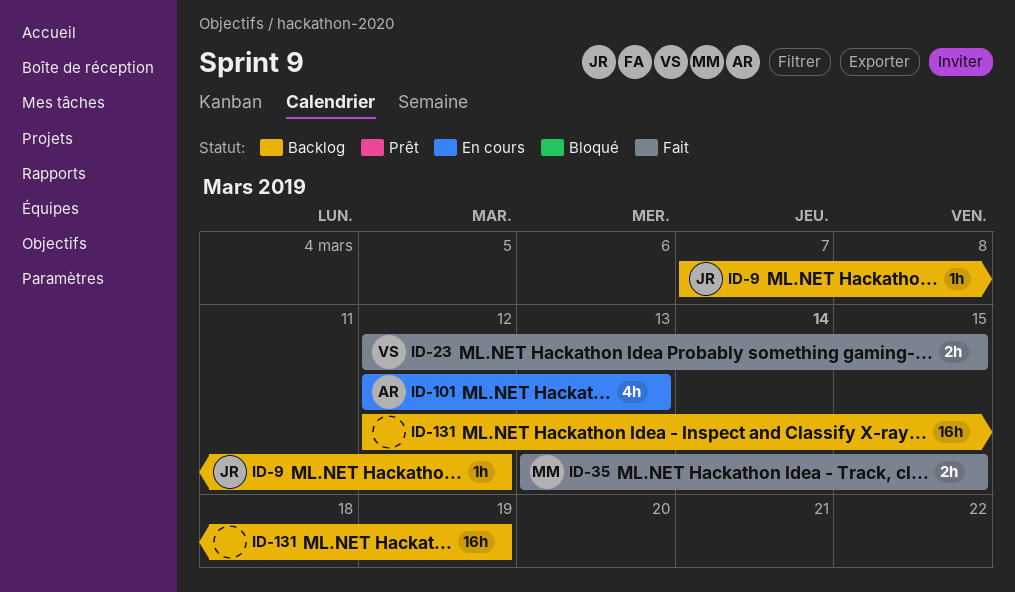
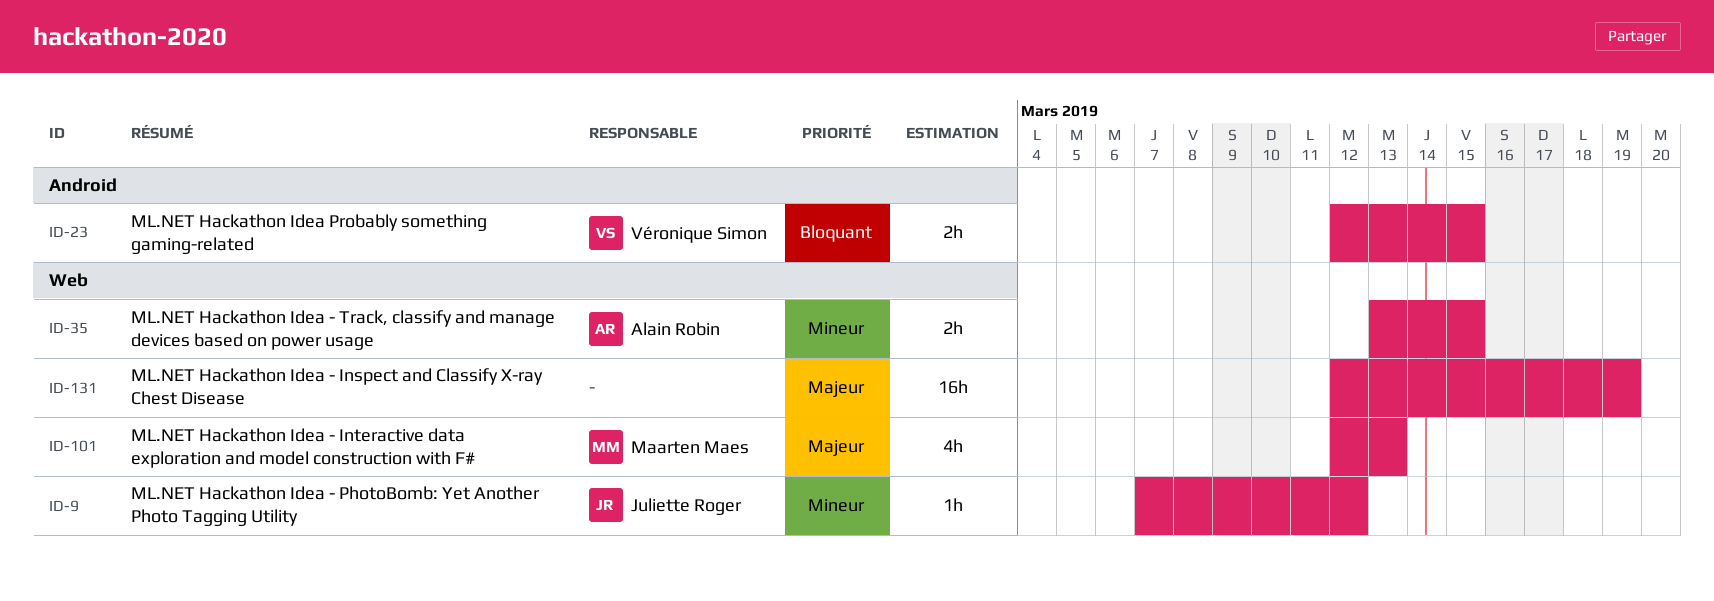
ID-35, owner: Maarten Maes -> Alain Robin
ID-101, owner: Alain Robin -> Maarten Maes

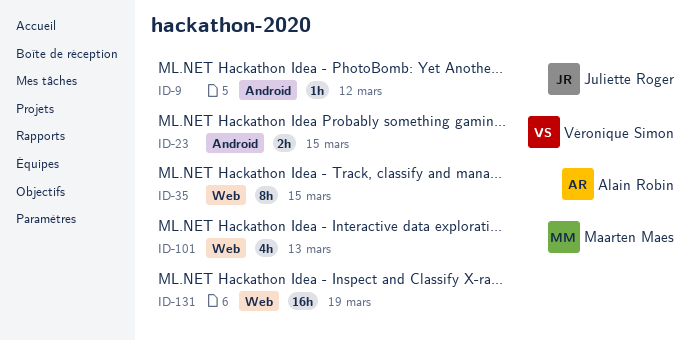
ID-9, label: Web -> Android
ID-35, estimate: 2h -> 8h

